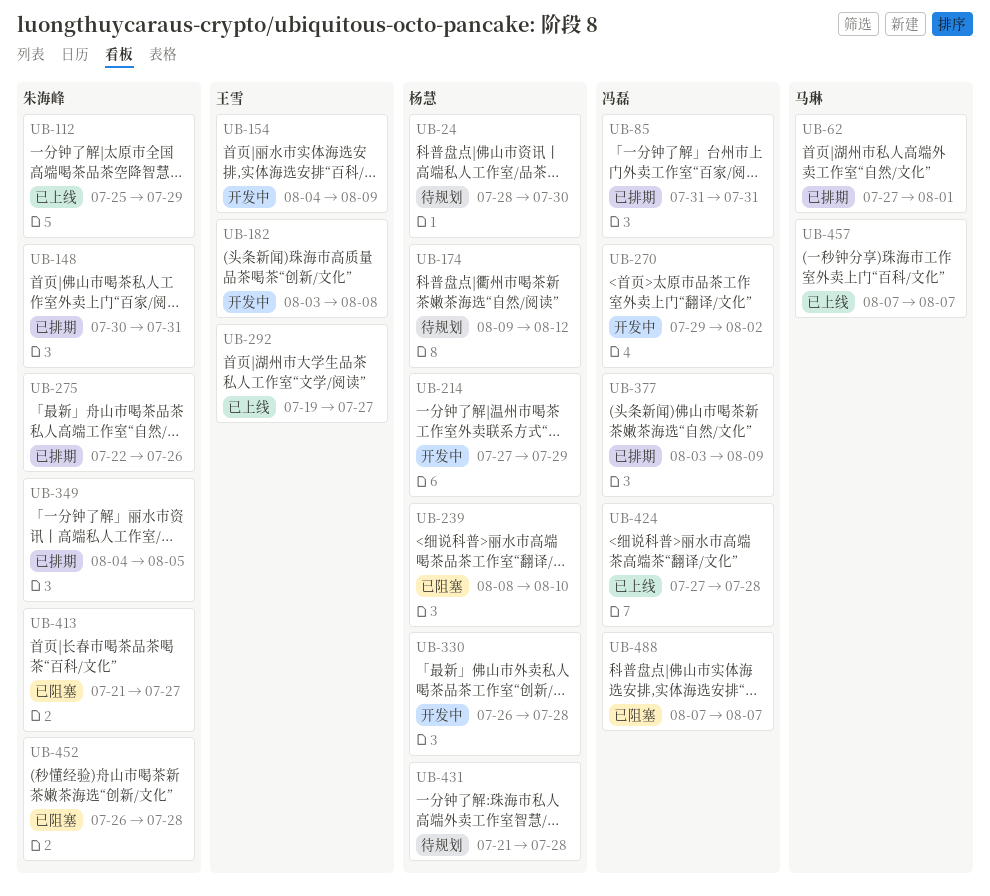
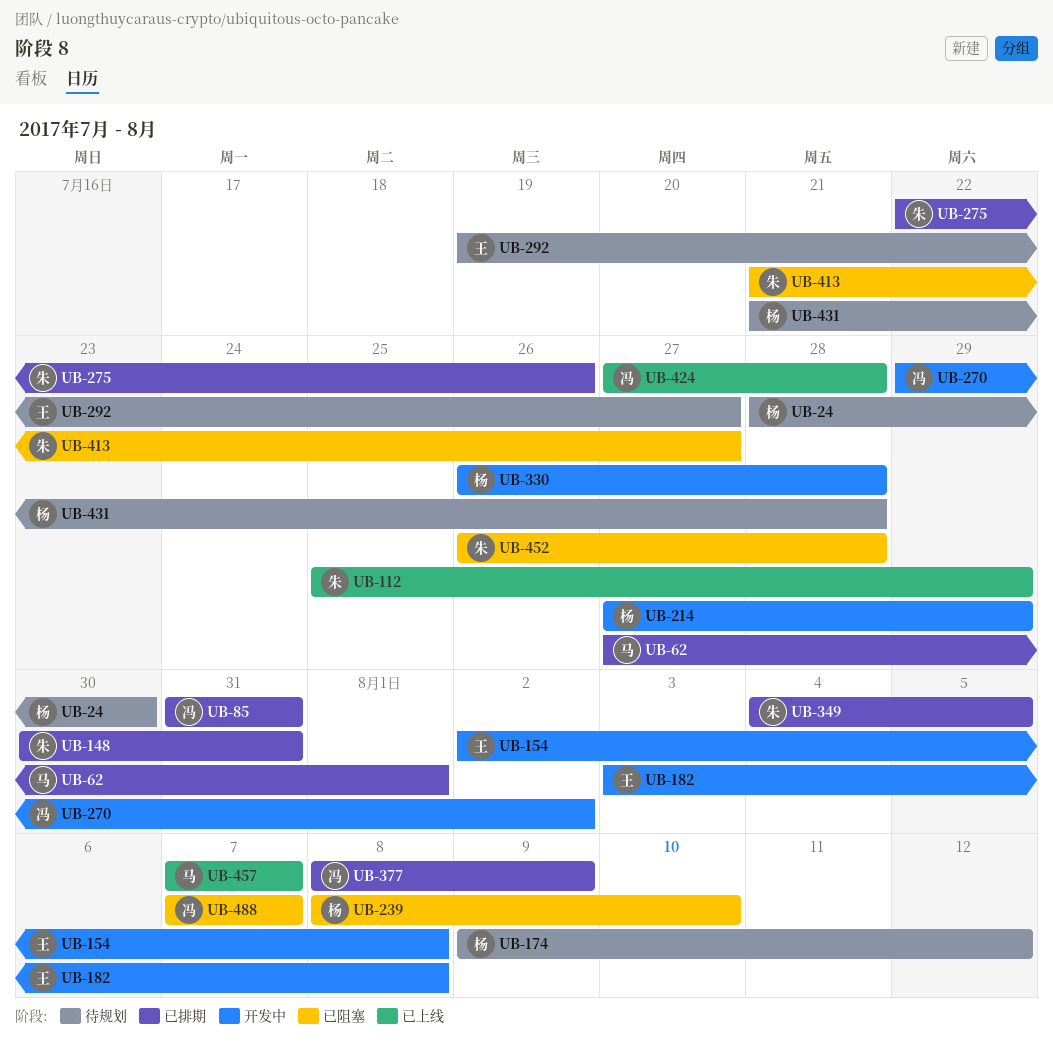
UB-154, start: Aug 4 -> Aug 2
UB-154, due: Aug 9 -> Aug 8
UB-292, status: 已上线 -> 待规划
UB-377, start: Aug 3 -> Aug 8

